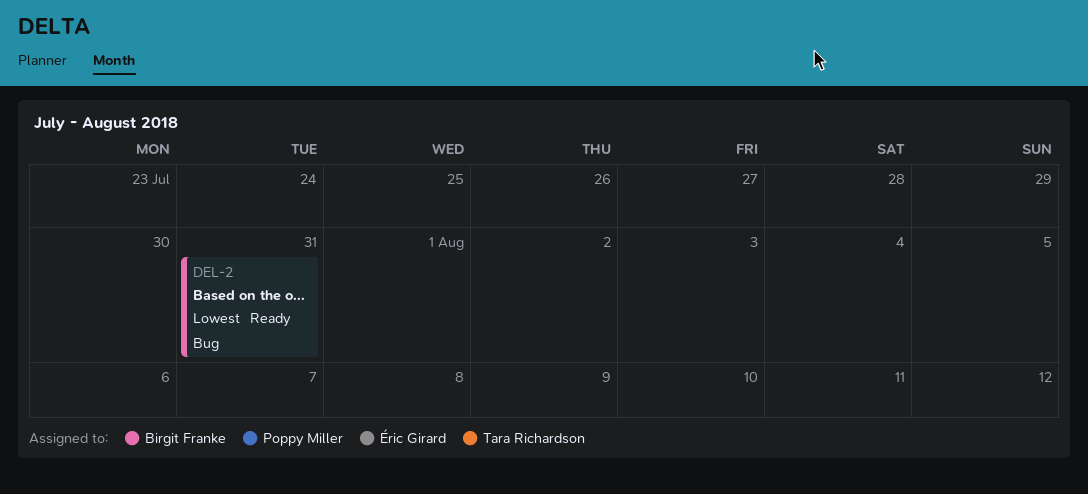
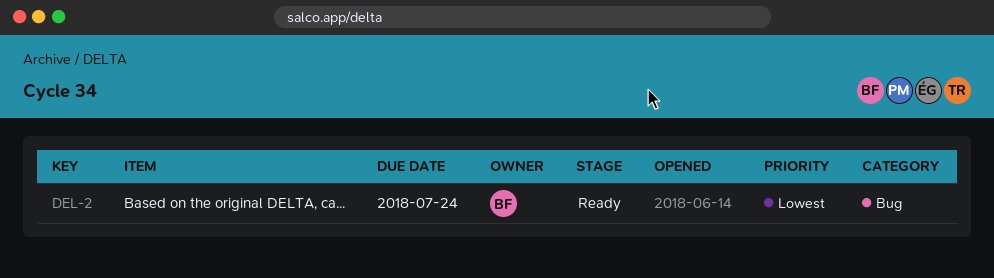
DEL-2, due: Jul 31 -> Jul 24

